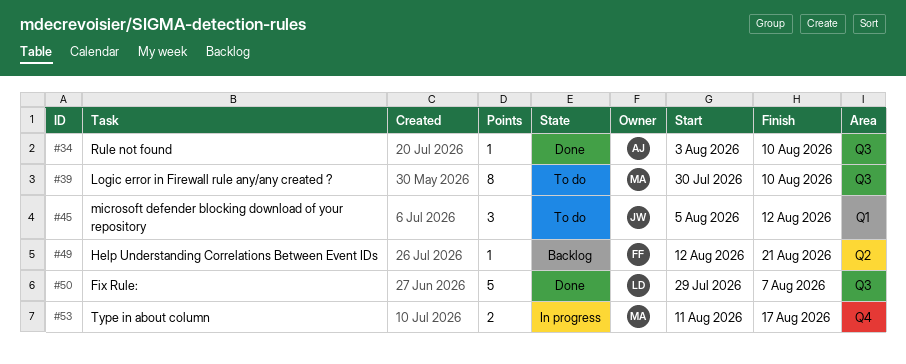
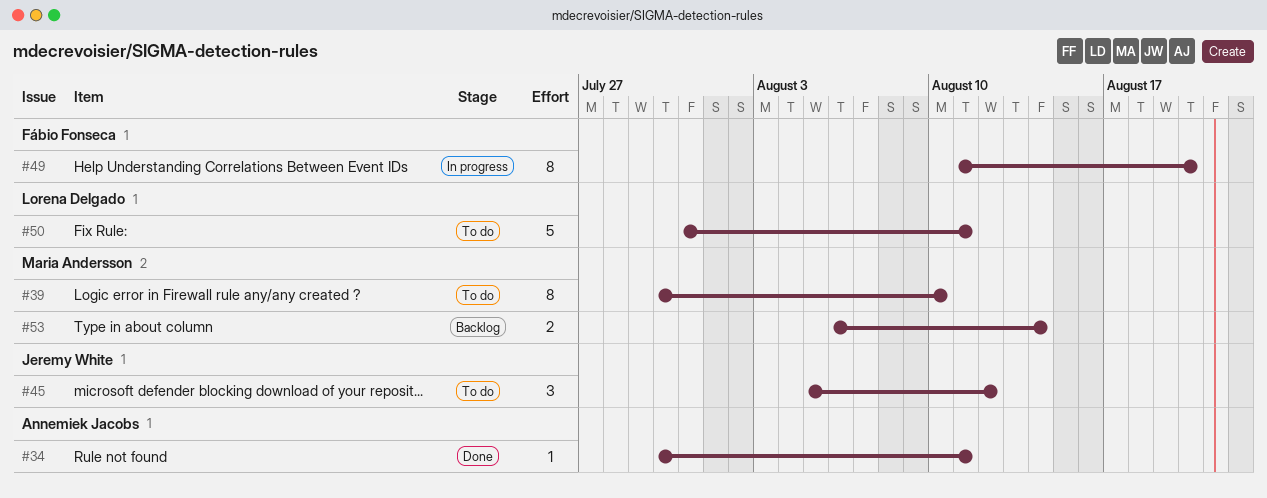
#34, start: Aug 3 -> Jul 30
#34, due: Aug 10 -> Aug 11
#49, status: Backlog -> In progress
#49, estimate: 1 -> 8
#49, start: Aug 12 -> Aug 11
#49, due: Aug 21 -> Aug 20
#50, status: Done -> To do
#50, start: Jul 29 -> Jul 31
#50, due: Aug 7 -> Aug 11
#53, status: In progress -> Backlog
#53, start: Aug 11 -> Aug 6
#53, due: Aug 17 -> Aug 14

